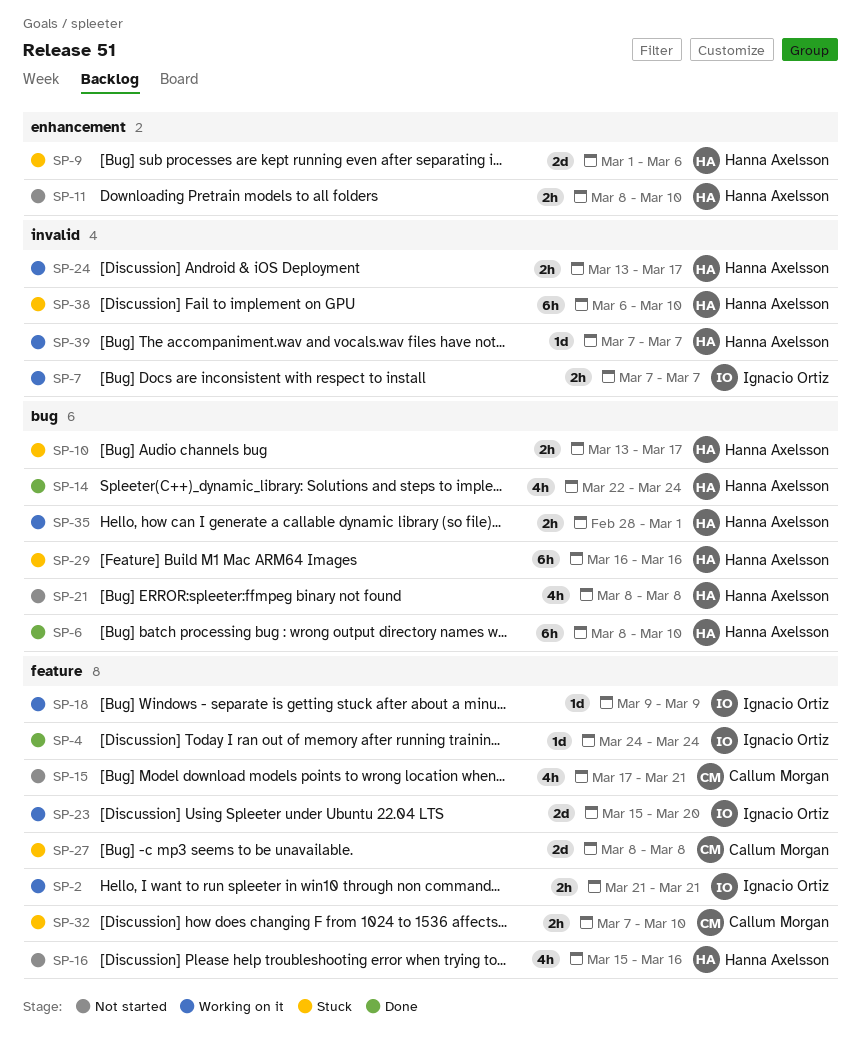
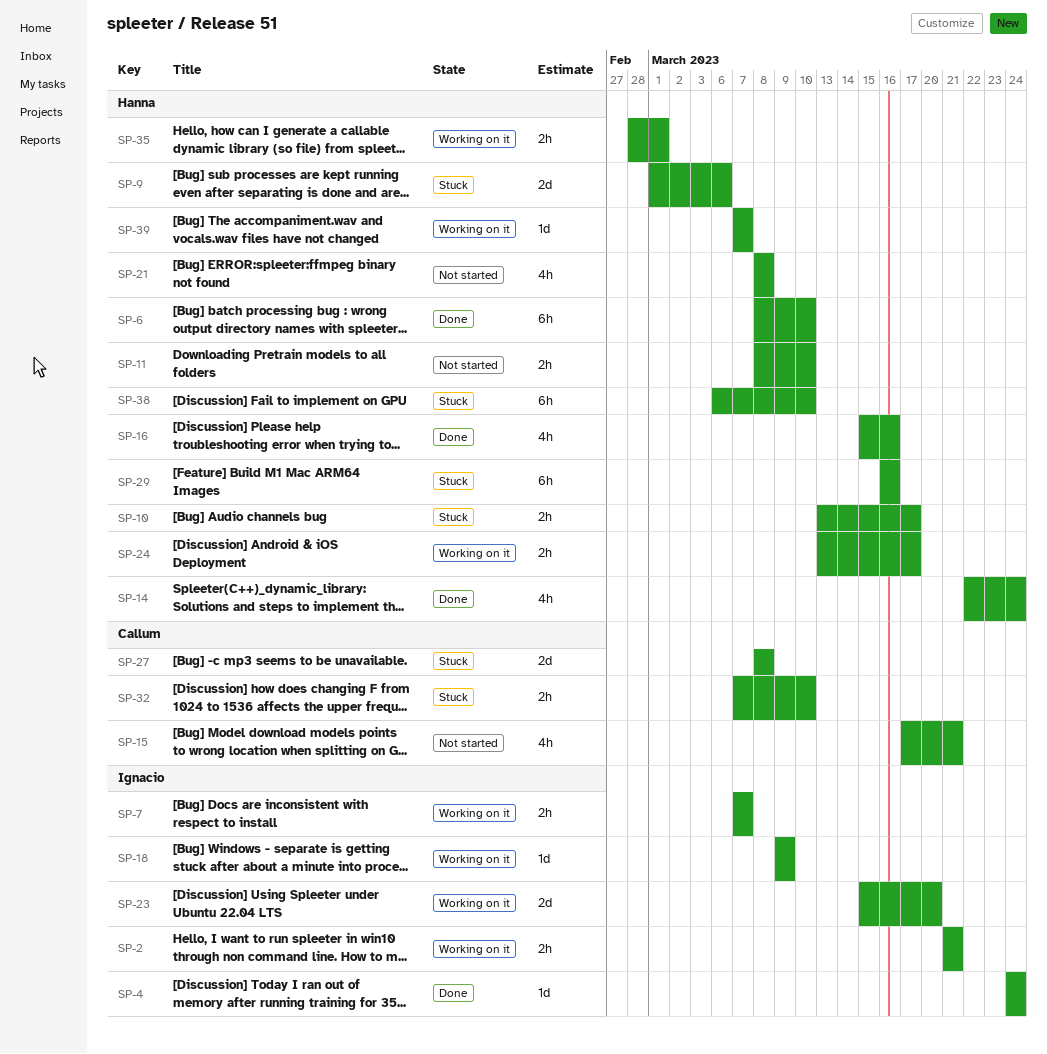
SP-16, status: Not started -> Done

